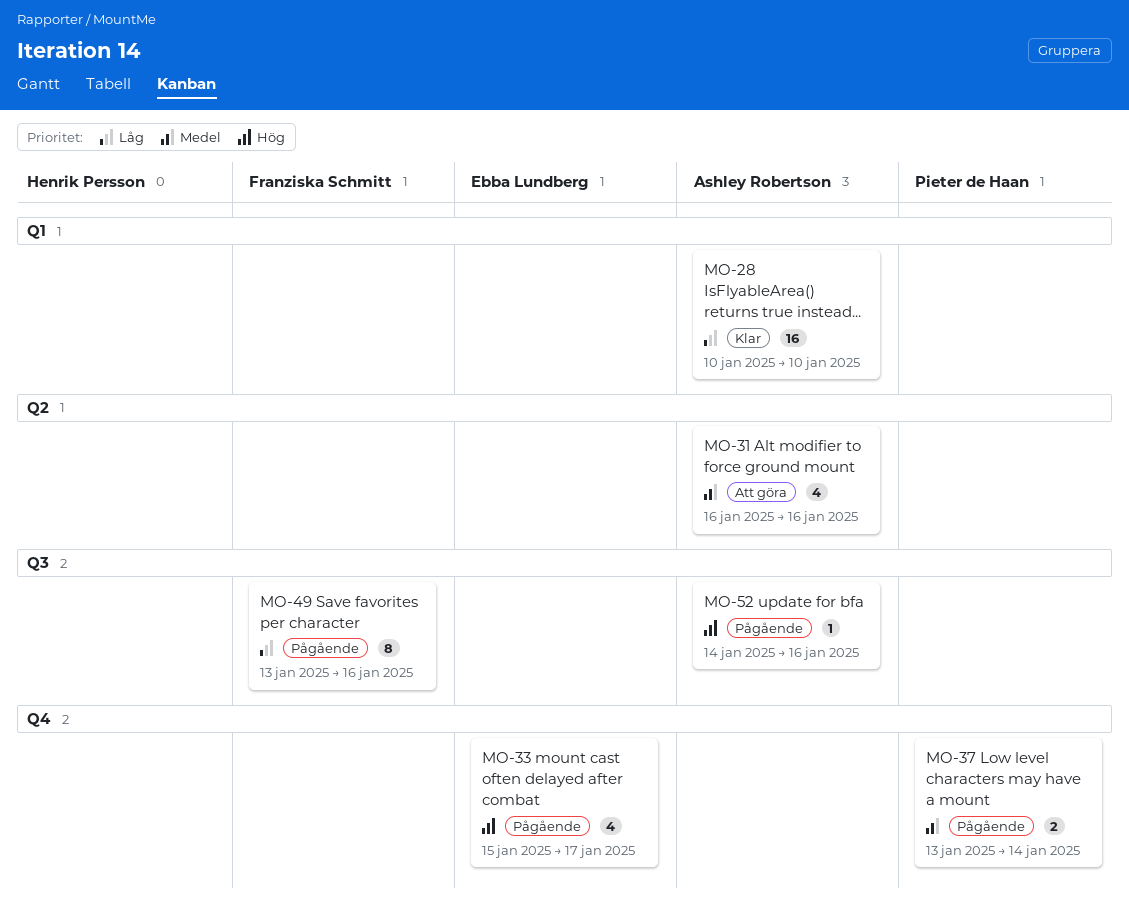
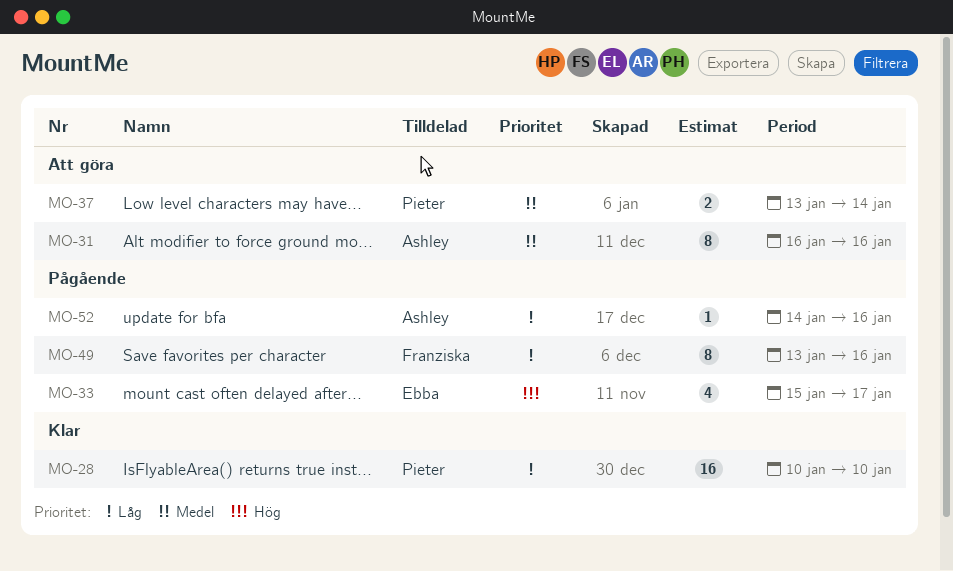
MO-28, owner: Ashley Robertson -> Pieter de Haan
MO-31, estimate: 4 -> 8
MO-37, status: Pågående -> Att göra
MO-52, priority: Hög -> Låg

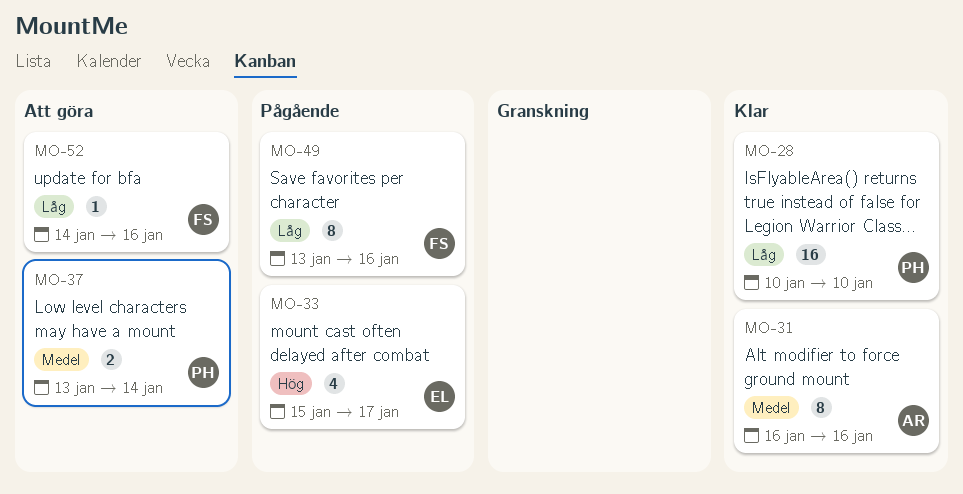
MO-31, status: Att göra -> Klar
MO-52, status: Pågående -> Att göra
MO-52, owner: Ashley -> Franziska

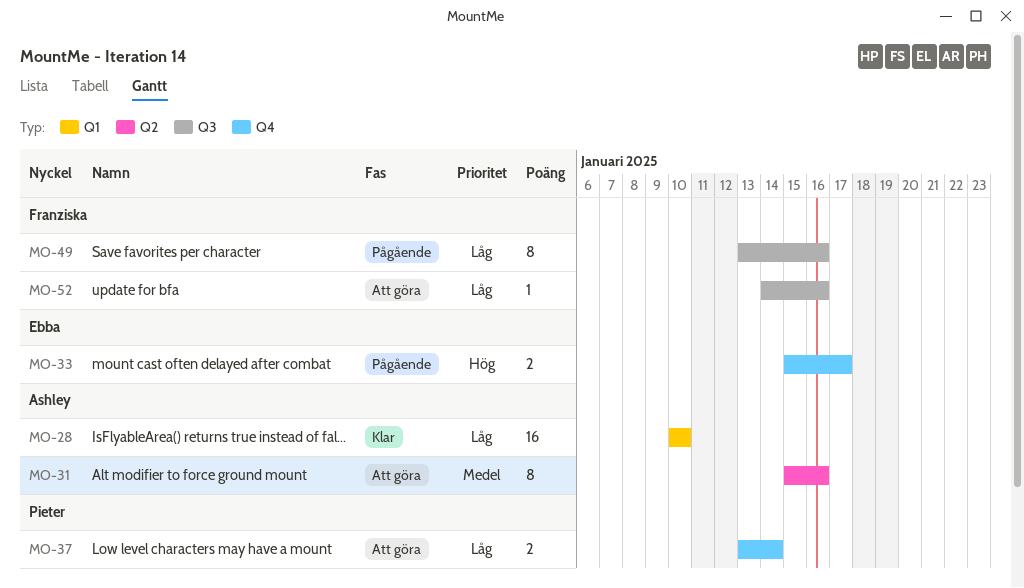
MO-28, owner: Pieter -> Ashley
MO-31, status: Klar -> Att göra
MO-31, start: Jan 16 -> Jan 15
MO-33, estimate: 4 -> 2
MO-37, priority: Medel -> Låg

